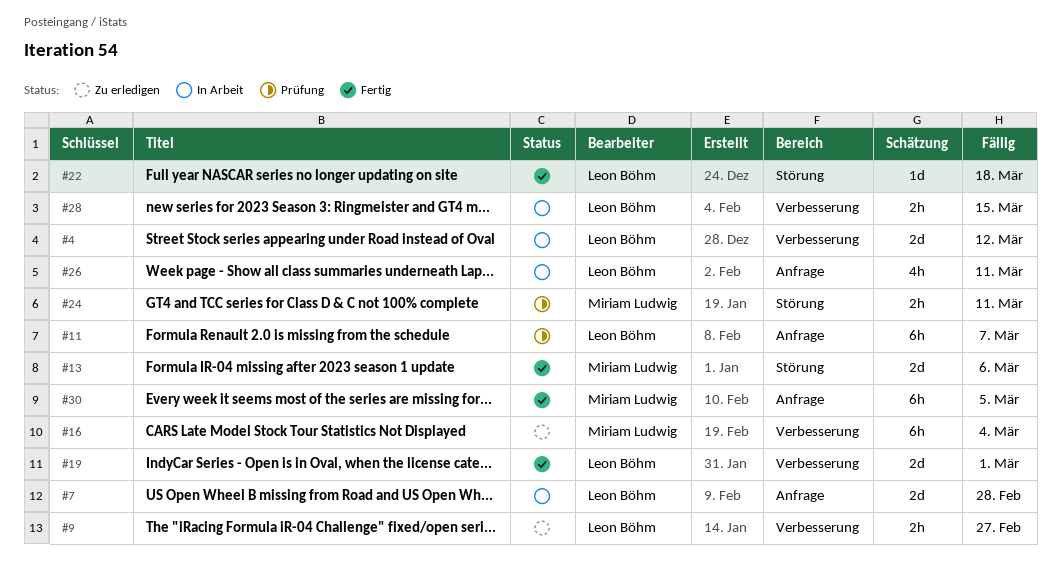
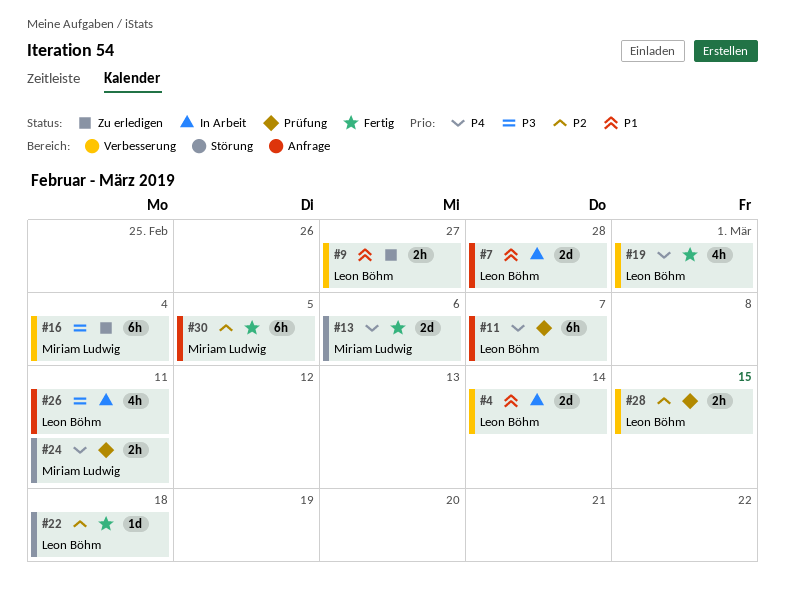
#4, due: Mar 12 -> Mar 14
#19, estimate: 2d -> 4h
#28, status: In Arbeit -> Prüfung

